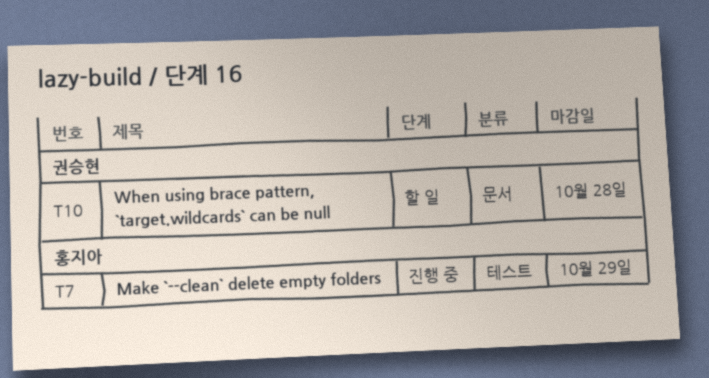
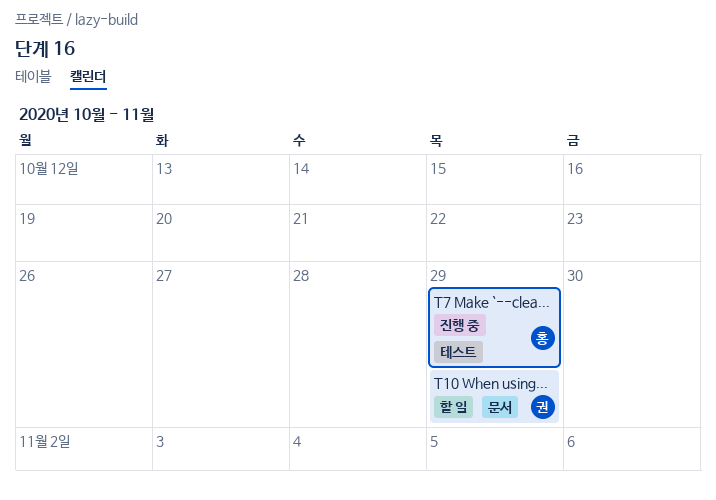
T10, due: Oct 28 -> Oct 29

